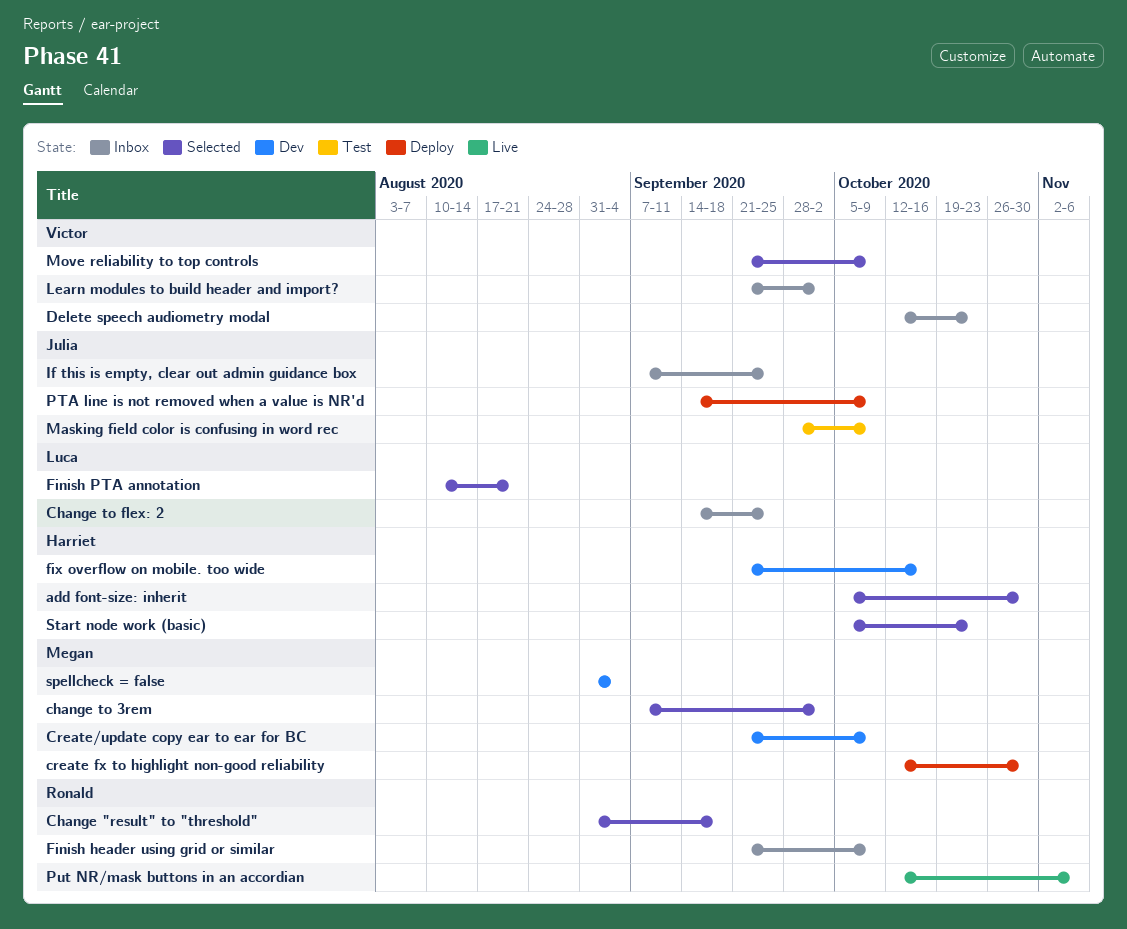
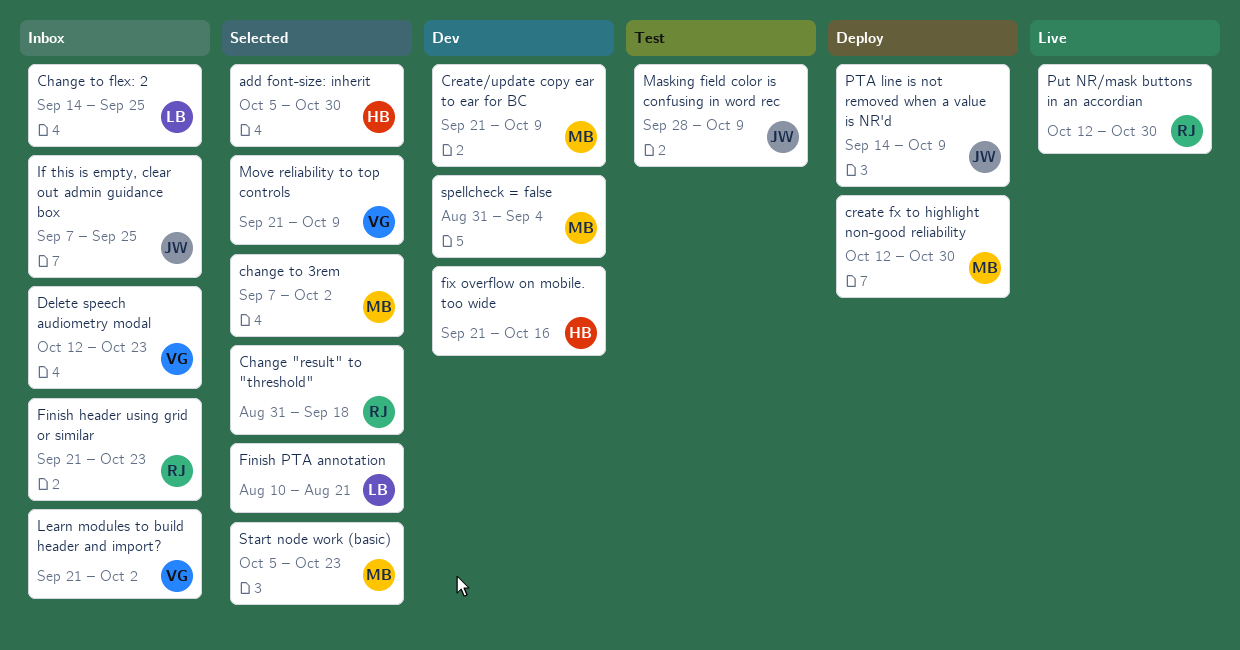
Finish header using grid or similar, due: Oct 9 -> Oct 23
Put NR/mask buttons in an accordian, due: Nov 6 -> Oct 30
Start node work (basic), owner: Harriet -> Megan

